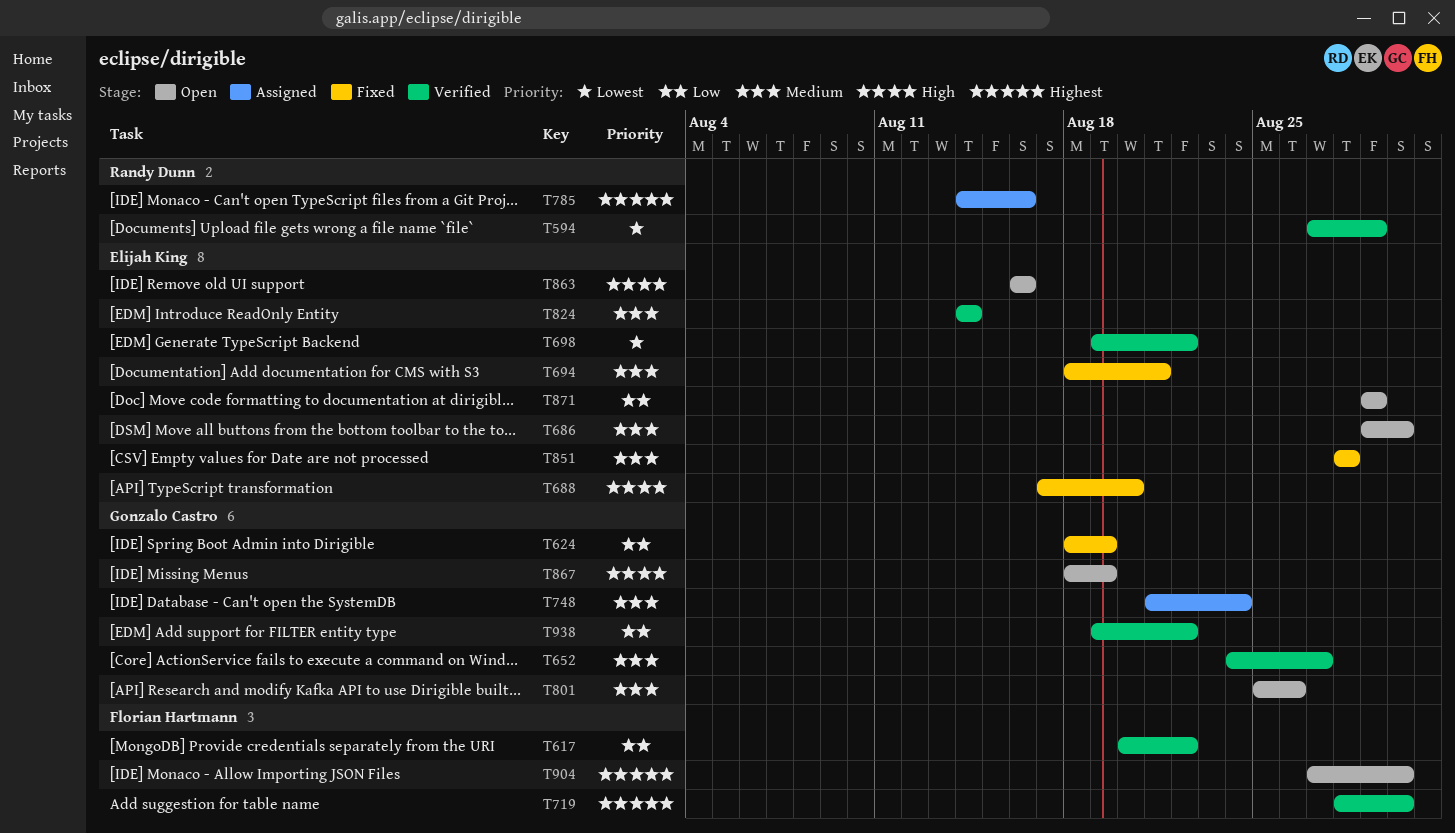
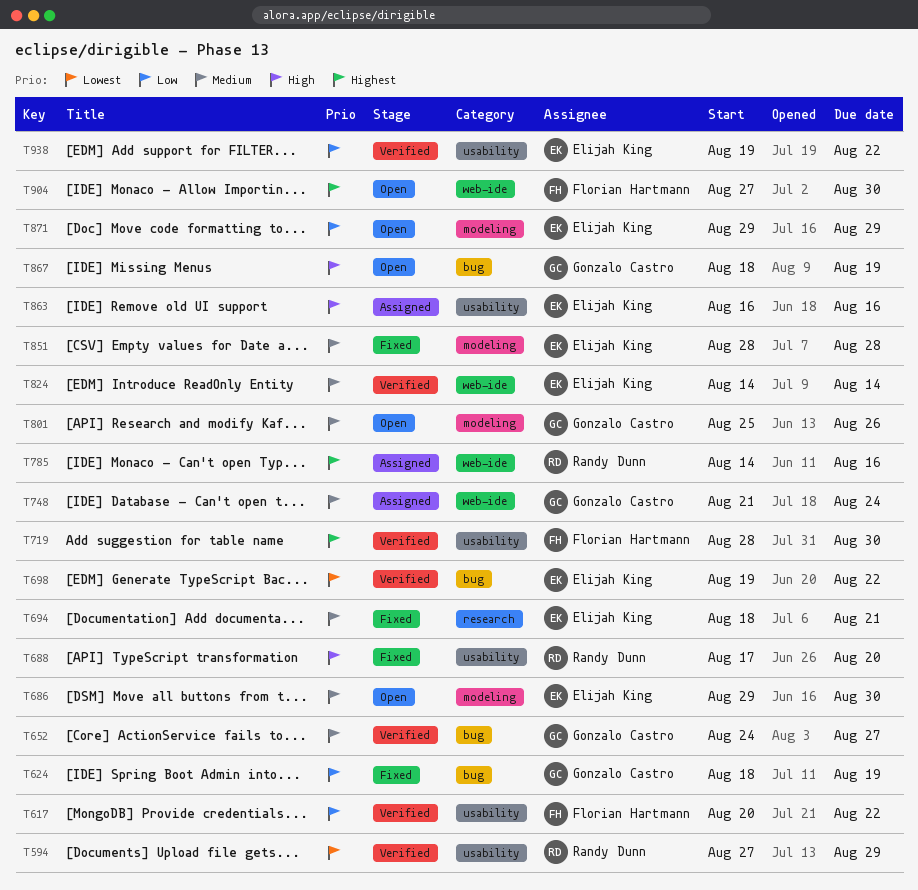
T688, owner: Elijah King -> Randy Dunn
T863, status: Open -> Assigned
T938, owner: Gonzalo Castro -> Elijah King

